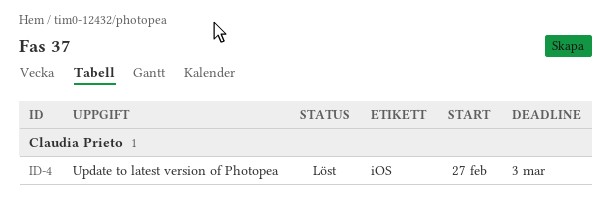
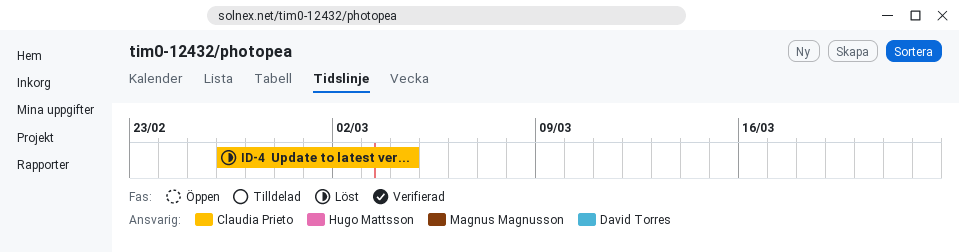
ID-4, start: Feb 27 -> Feb 26
ID-4, due: Mar 3 -> Mar 4

